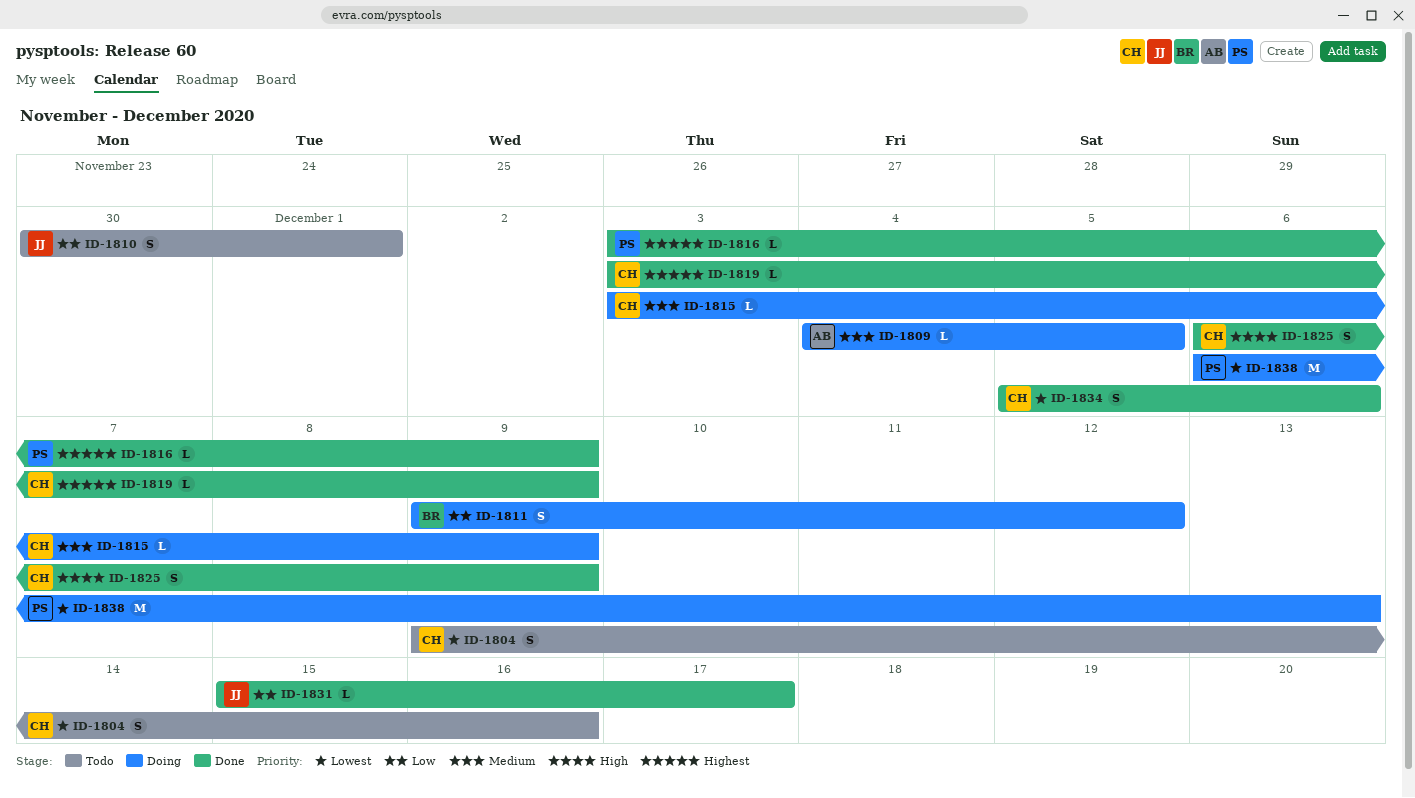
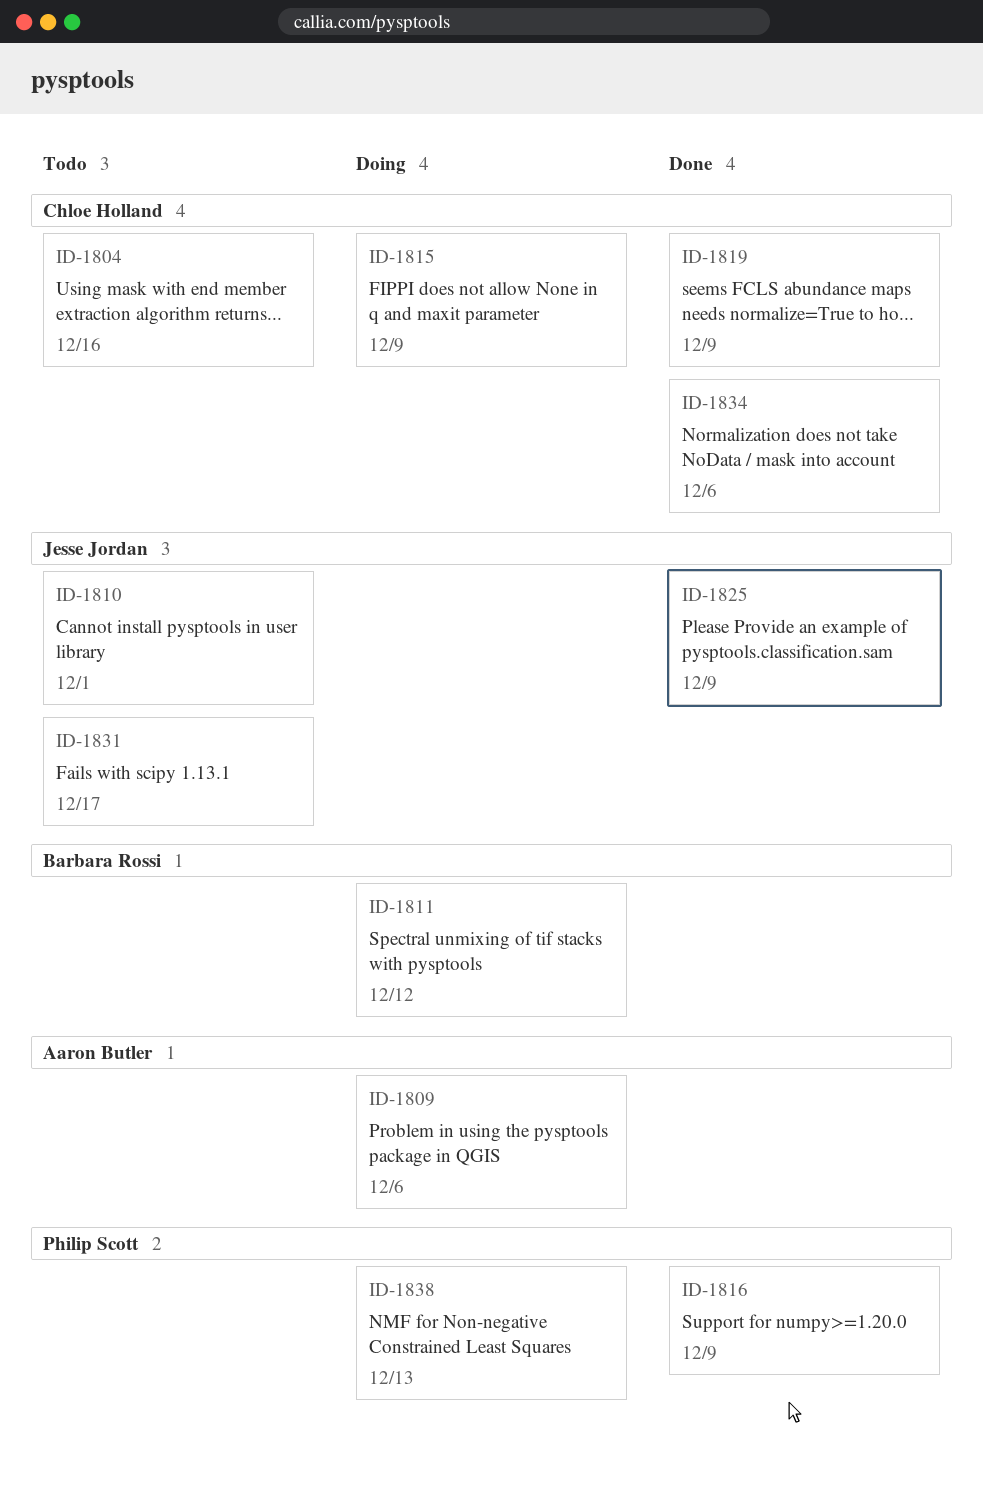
ID-1809, due: Dec 5 -> Dec 6
ID-1825, owner: Chloe Holland -> Jesse Jordan
ID-1831, status: Done -> Todo

